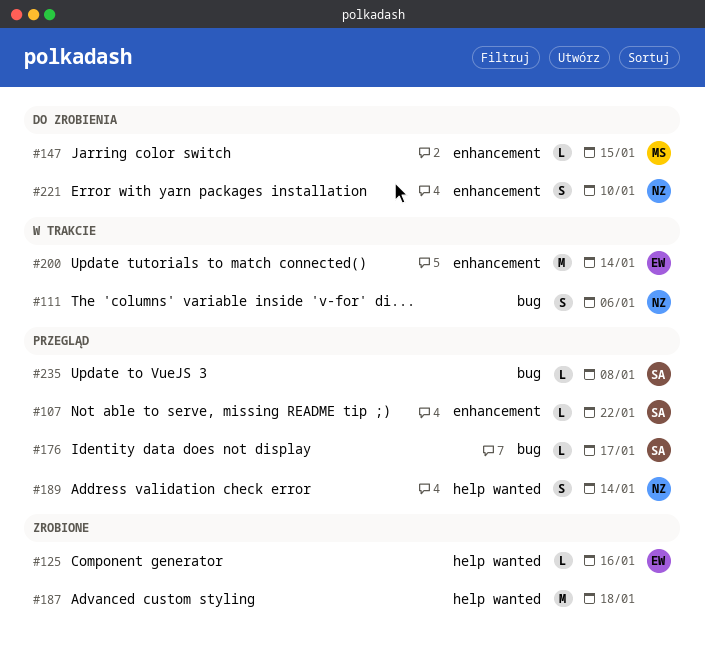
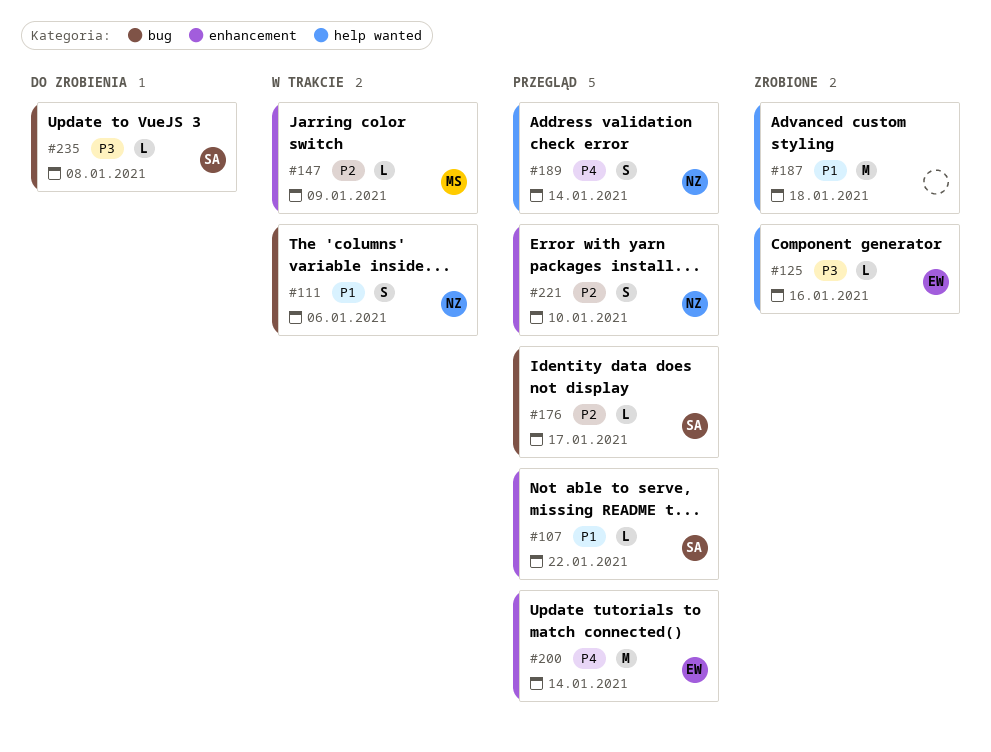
#147, status: Do zrobienia -> W trakcie
#147, due: Jan 15 -> Jan 9
#200, status: W trakcie -> Przegląd
#221, status: Do zrobienia -> Przegląd
#235, status: Przegląd -> Do zrobienia

